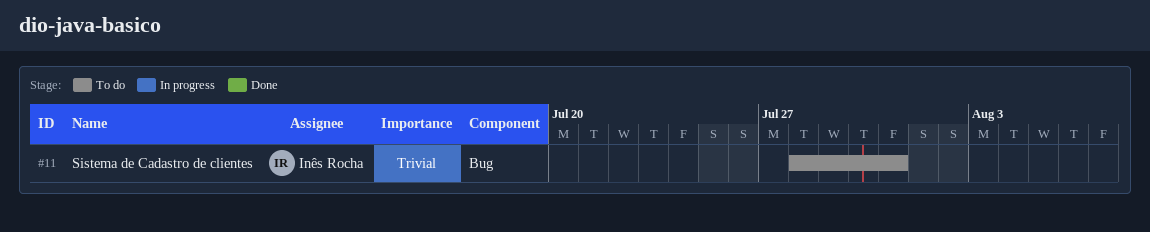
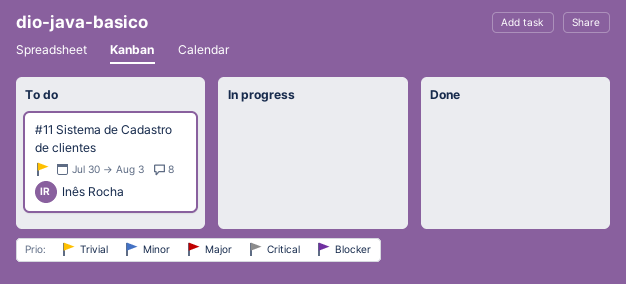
#11, start: Jul 28 -> Jul 30
#11, due: Jul 31 -> Aug 3

